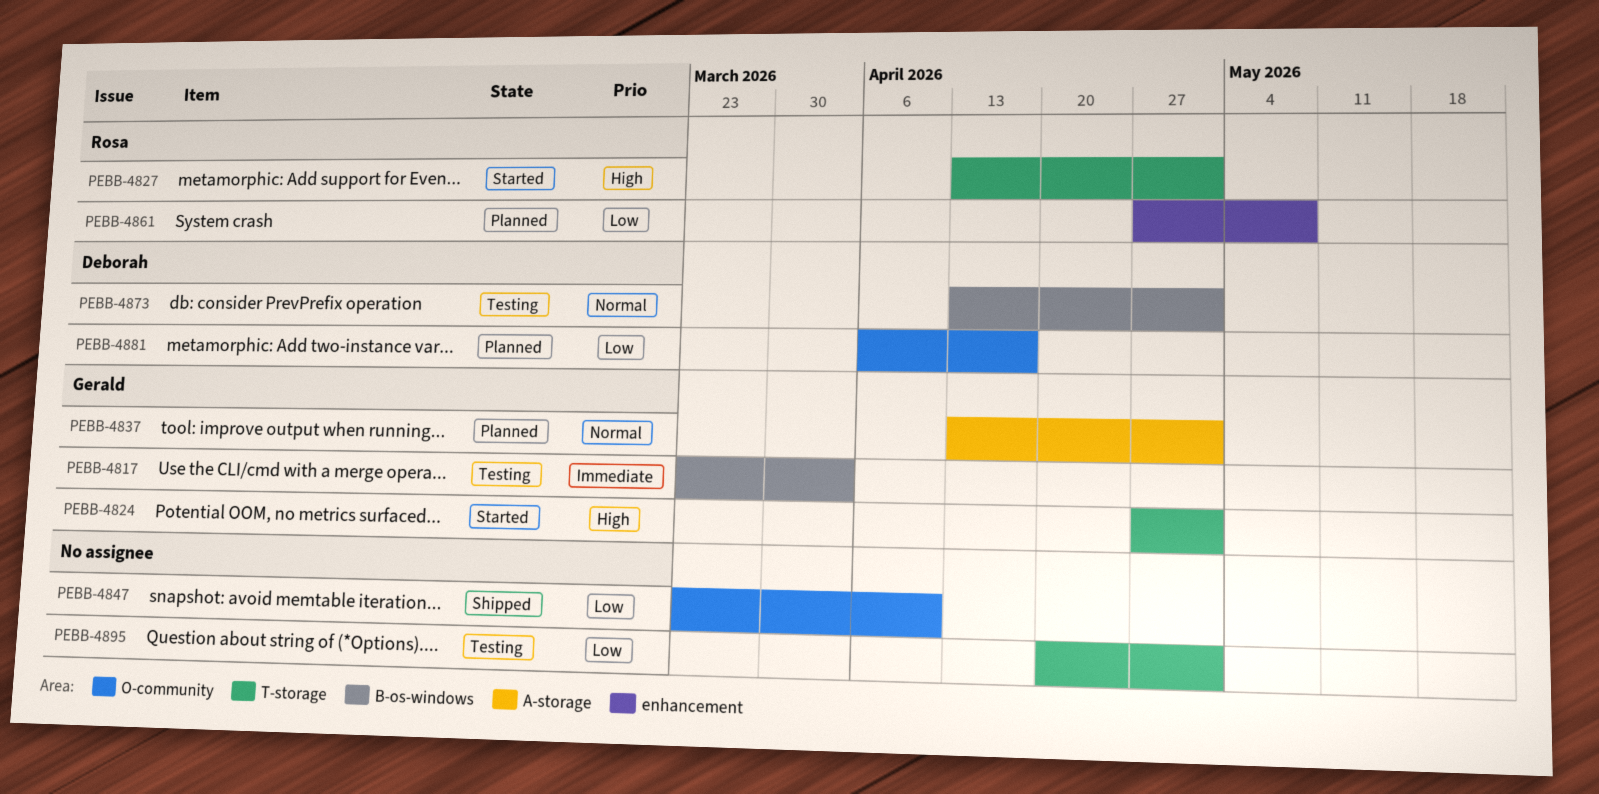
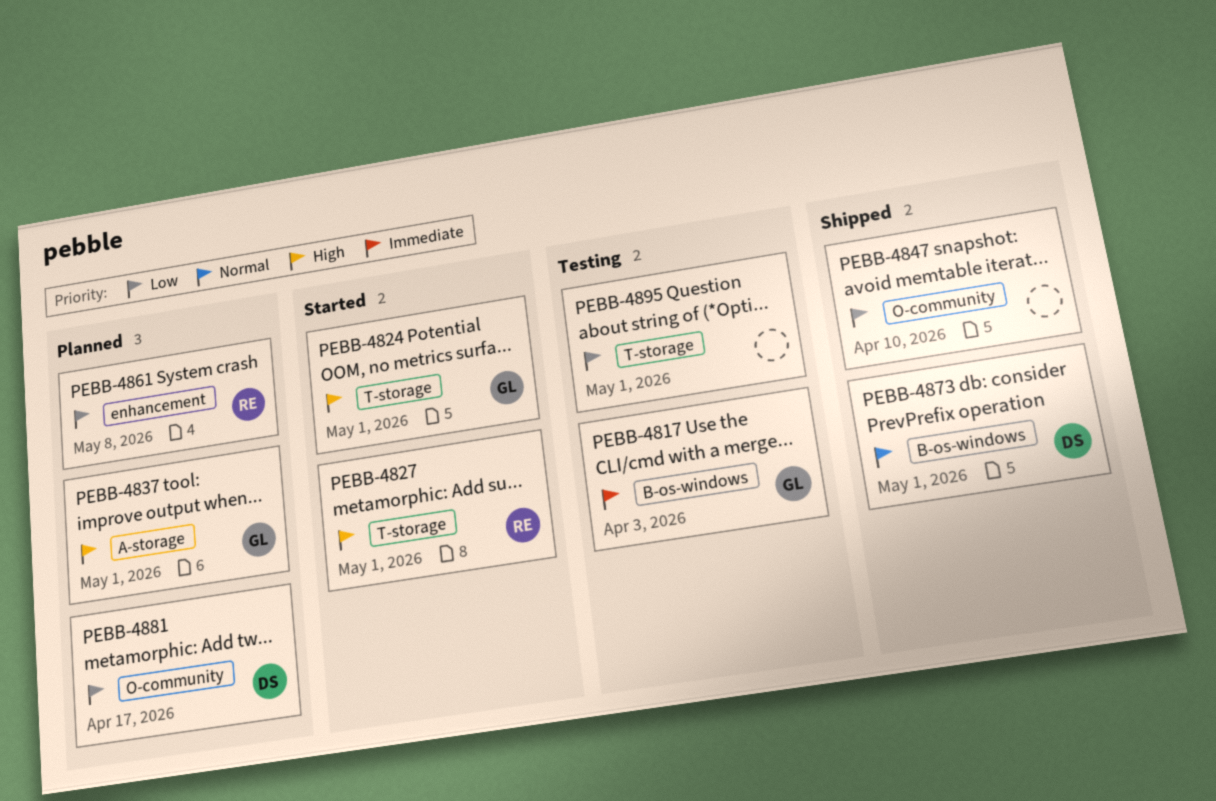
PEBB-4837, priority: Normal -> High
PEBB-4873, status: Testing -> Shipped

